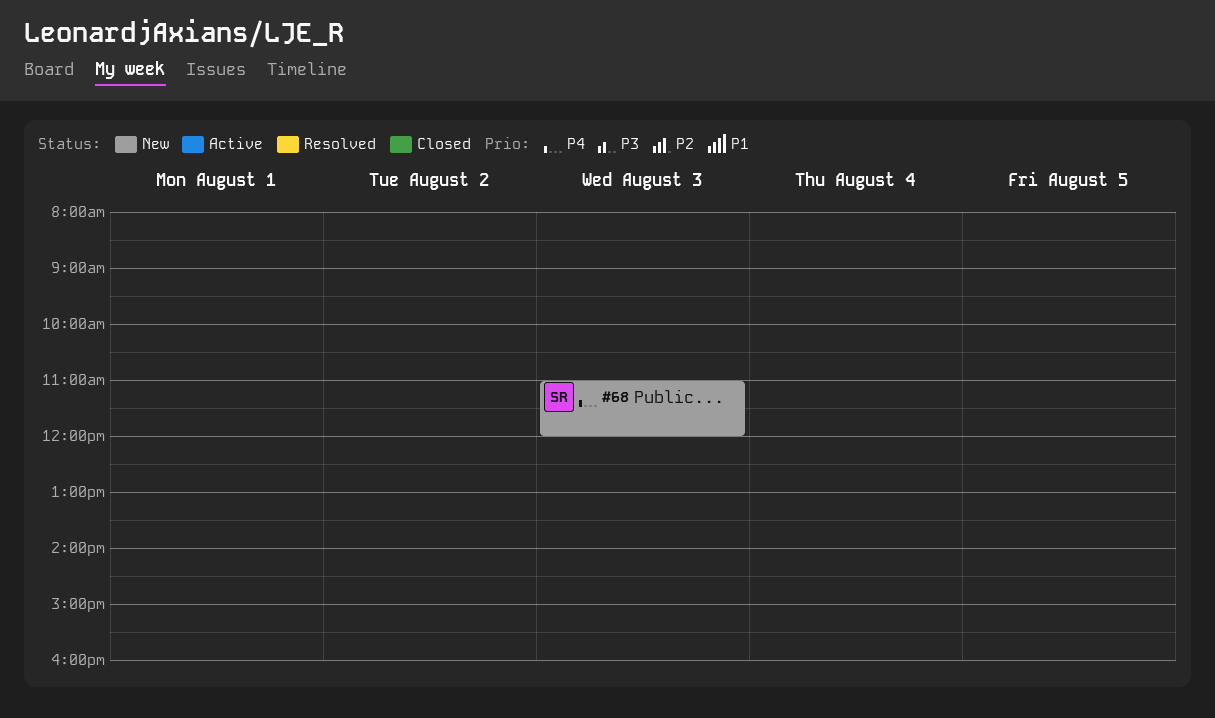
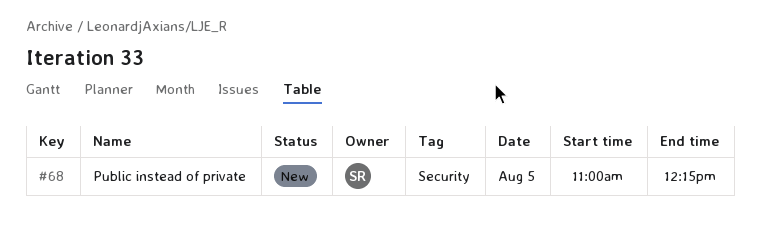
#68, day: Aug 3 -> Aug 5
#68, ends: 12:00 -> 12:15

